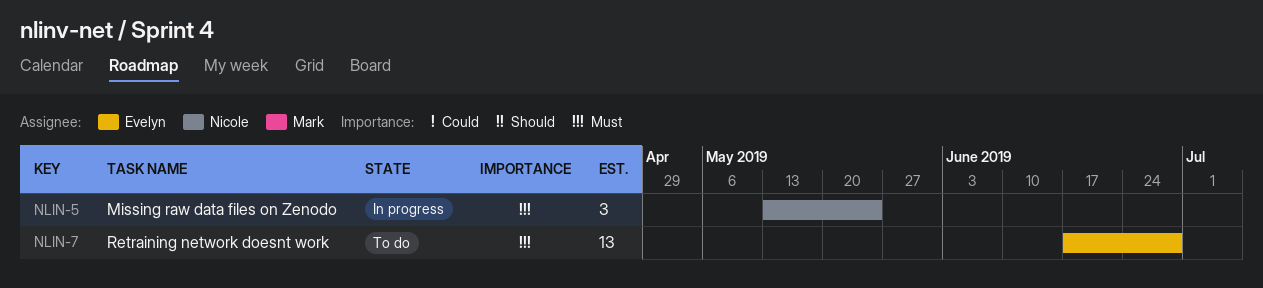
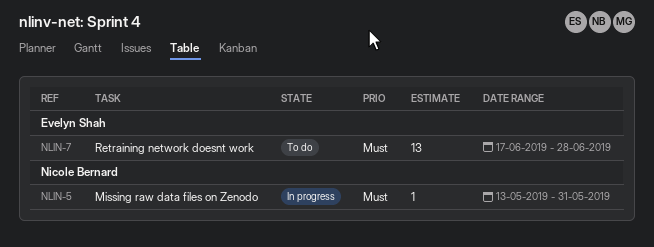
NLIN-5, estimate: 3 -> 1
NLIN-5, due: May 24 -> May 31

